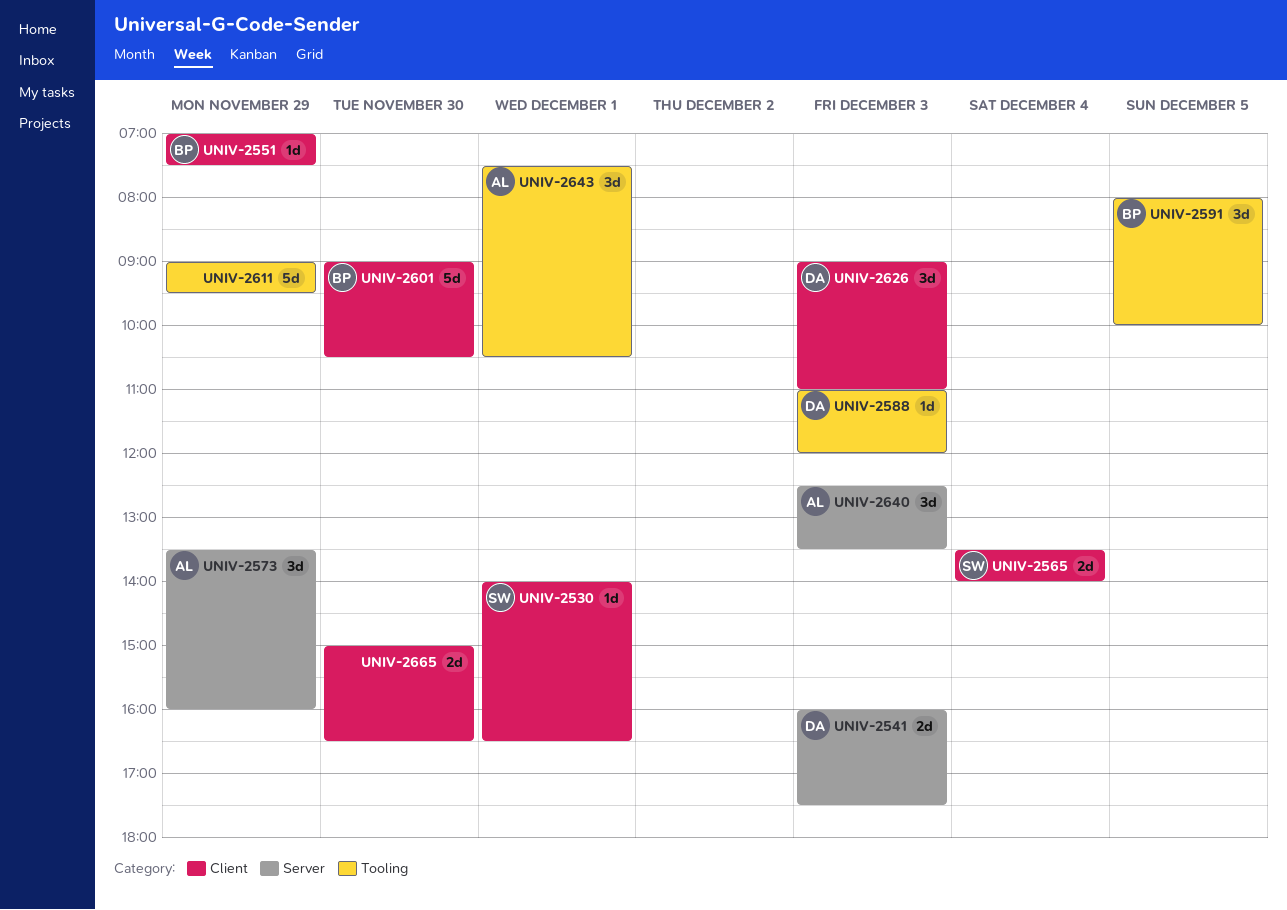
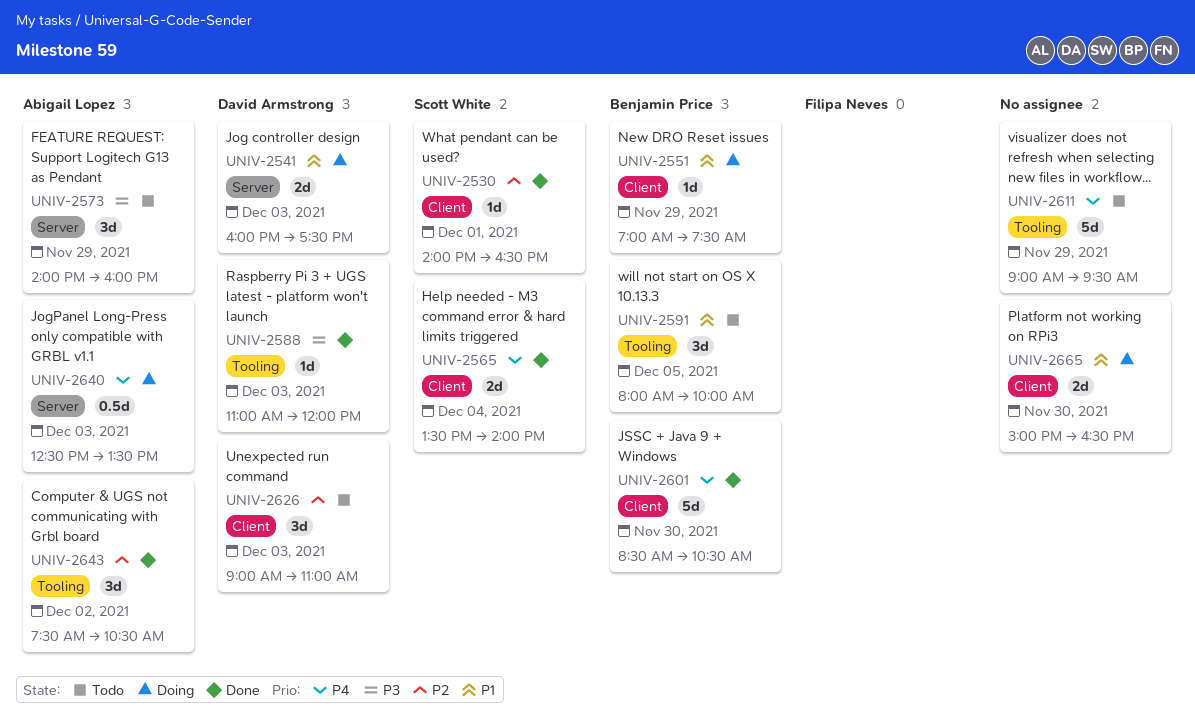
UNIV-2573, begins: 13:30 -> 14:00
UNIV-2601, begins: 09:00 -> 08:30
UNIV-2640, estimate: 3d -> 0.5d
UNIV-2643, day: Dec 1 -> Dec 2

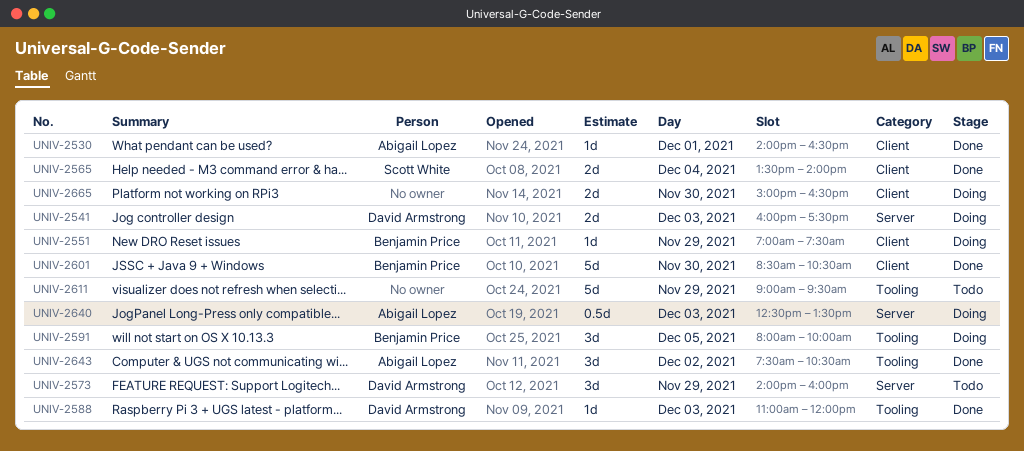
UNIV-2530, owner: Scott White -> Abigail Lopez
UNIV-2573, owner: Abigail Lopez -> David Armstrong
UNIV-2591, status: Todo -> Doing
UNIV-2626: present -> none

